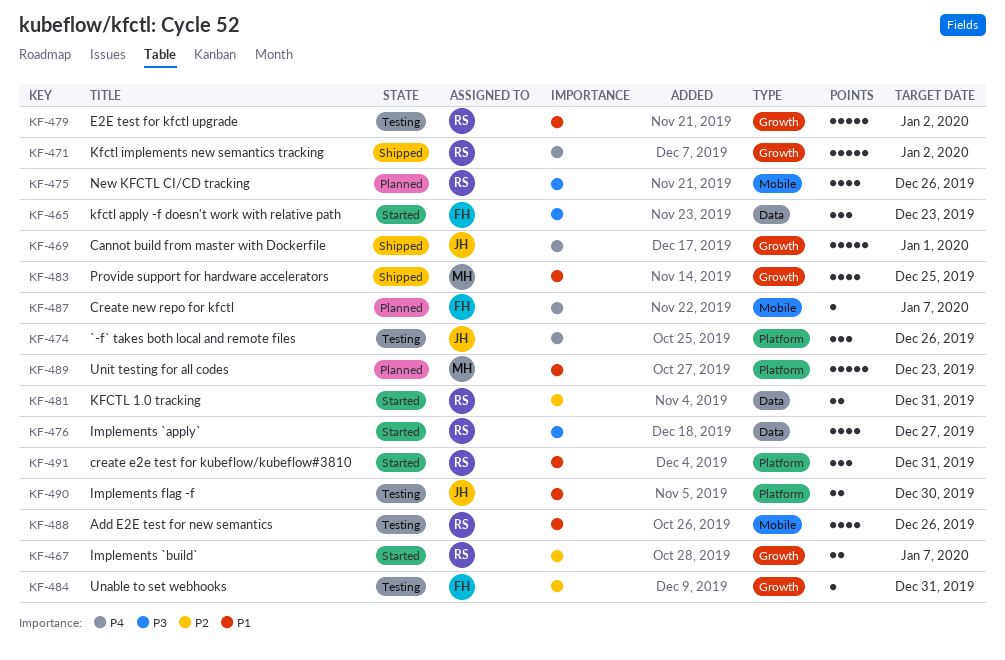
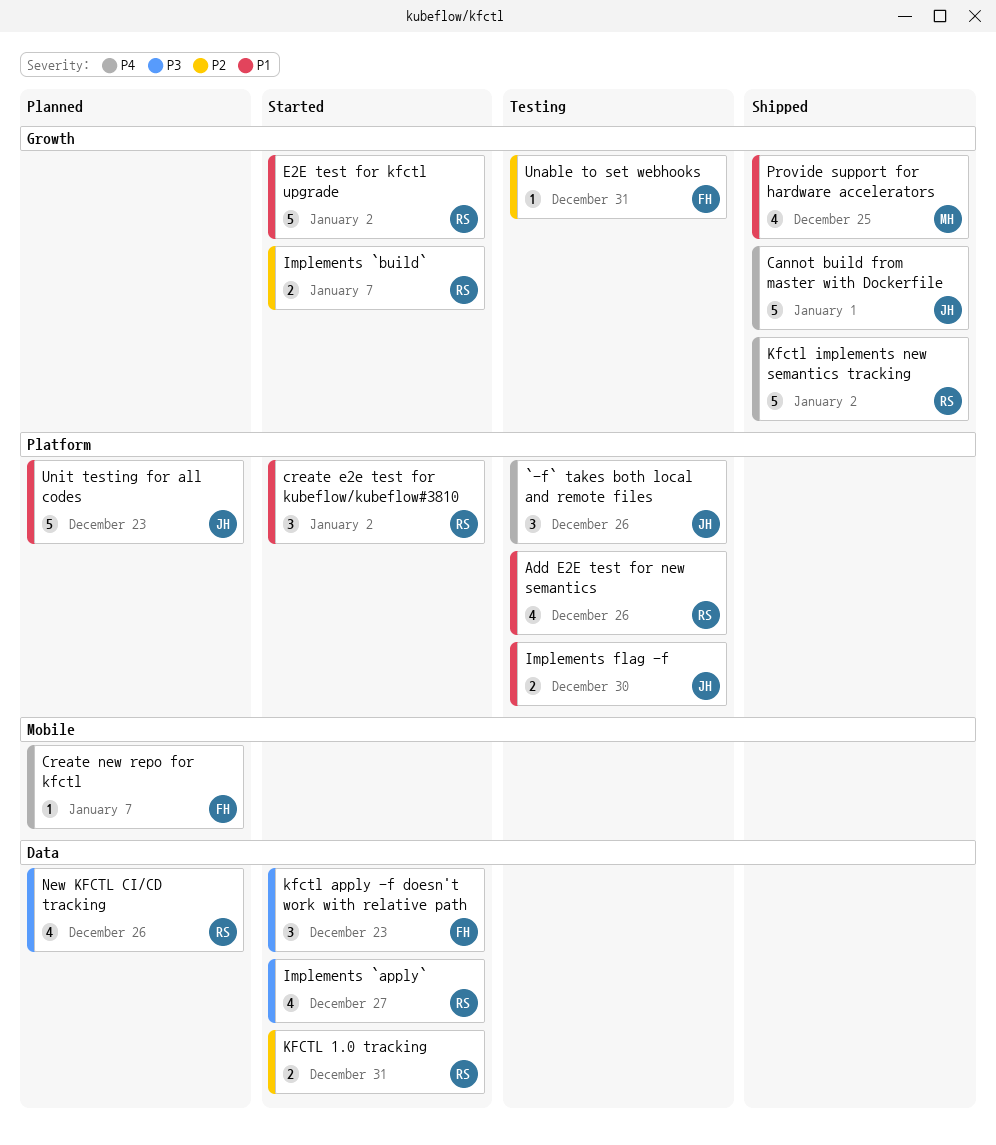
Add E2E test for new semantics, label: Mobile -> Platform
create e2e test for kubeflow/kubeflow#3810, due: Dec 31 -> Jan 2
E2E test for kfctl upgrade, status: Testing -> Started
New KFCTL CI/CD tracking, label: Mobile -> Data
Unit testing for all codes, owner: MH -> JH

